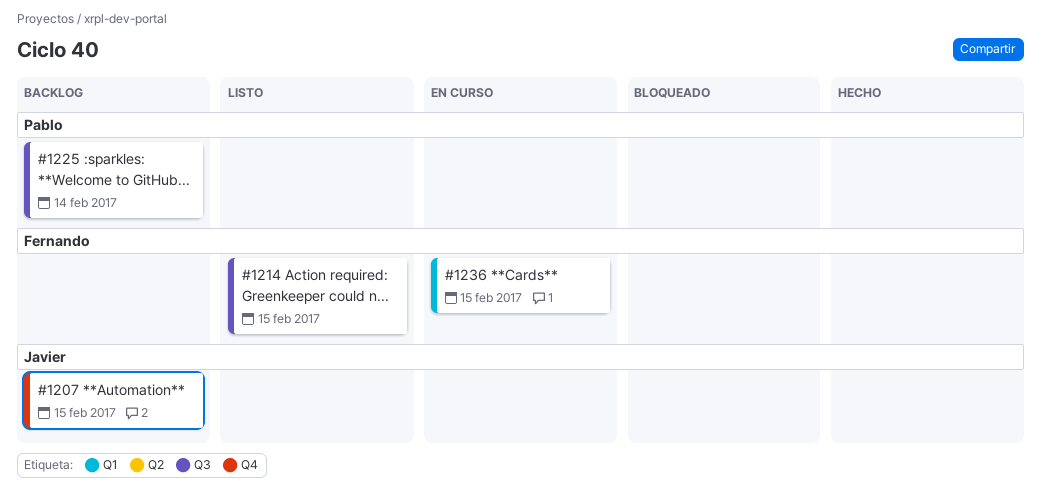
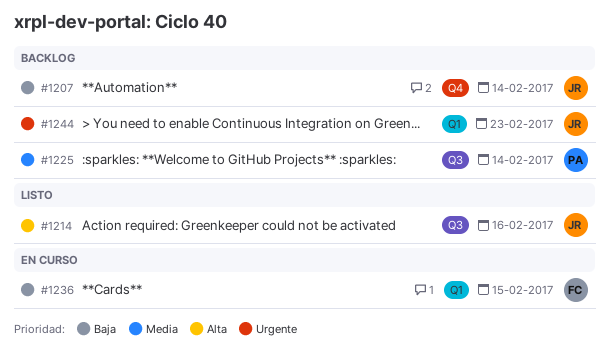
#1207, due: Feb 15 -> Feb 14
#1214, owner: Fernando -> Javier
#1214, due: Feb 15 -> Feb 16
#1244: none -> present

